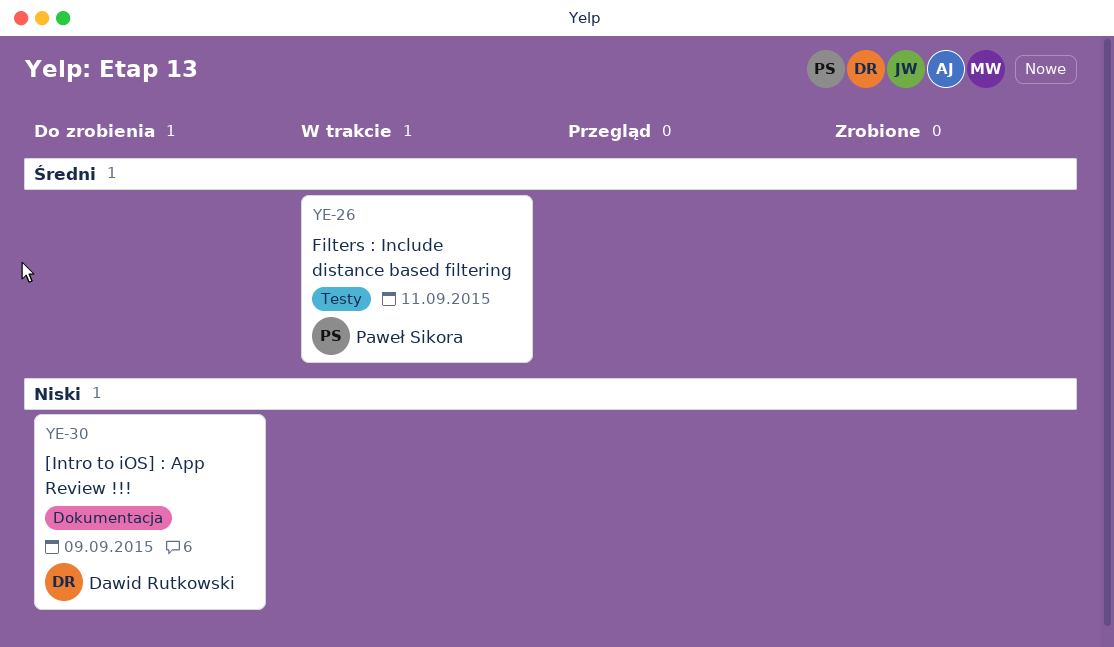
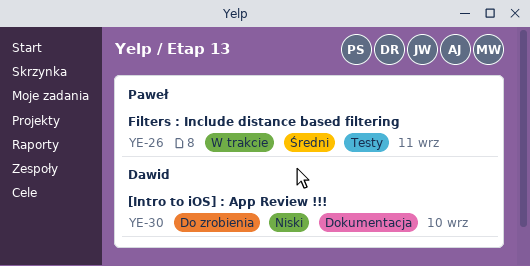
YE-30, due: Sep 9 -> Sep 10

